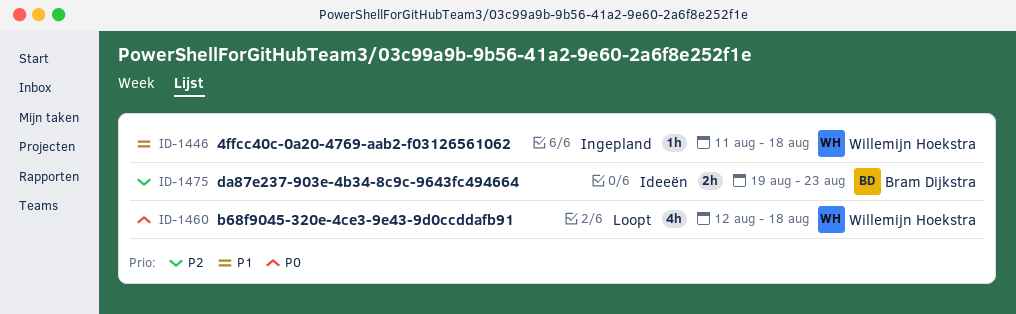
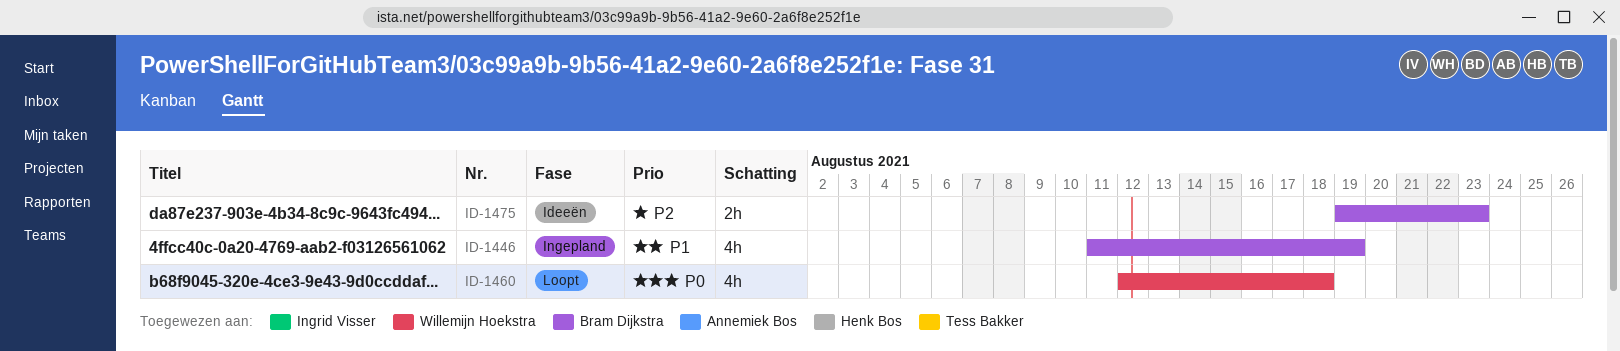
ID-1446, owner: Willemijn Hoekstra -> Bram Dijkstra
ID-1446, estimate: 1h -> 4h
ID-1446, due: Aug 18 -> Aug 19

